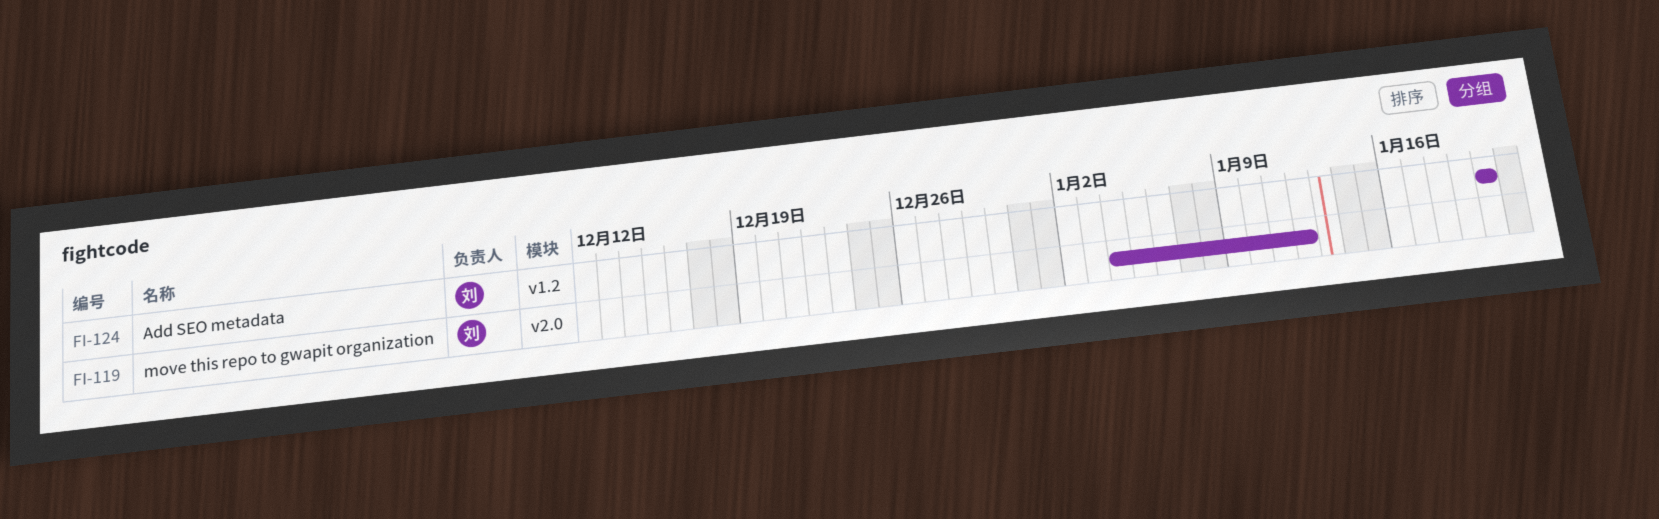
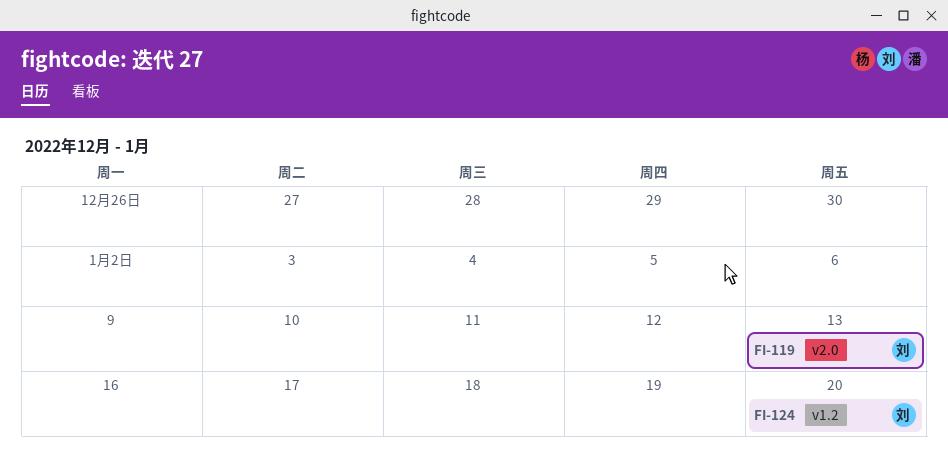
FI-119, due: Jan 12 -> Jan 13

